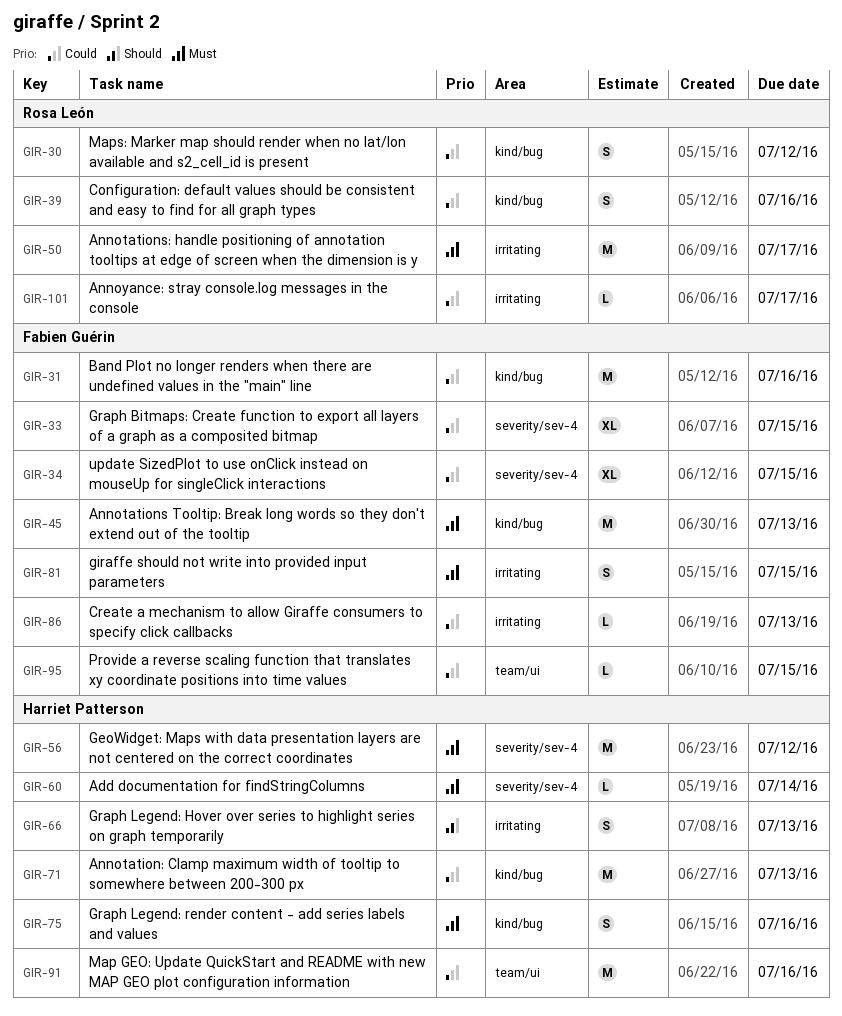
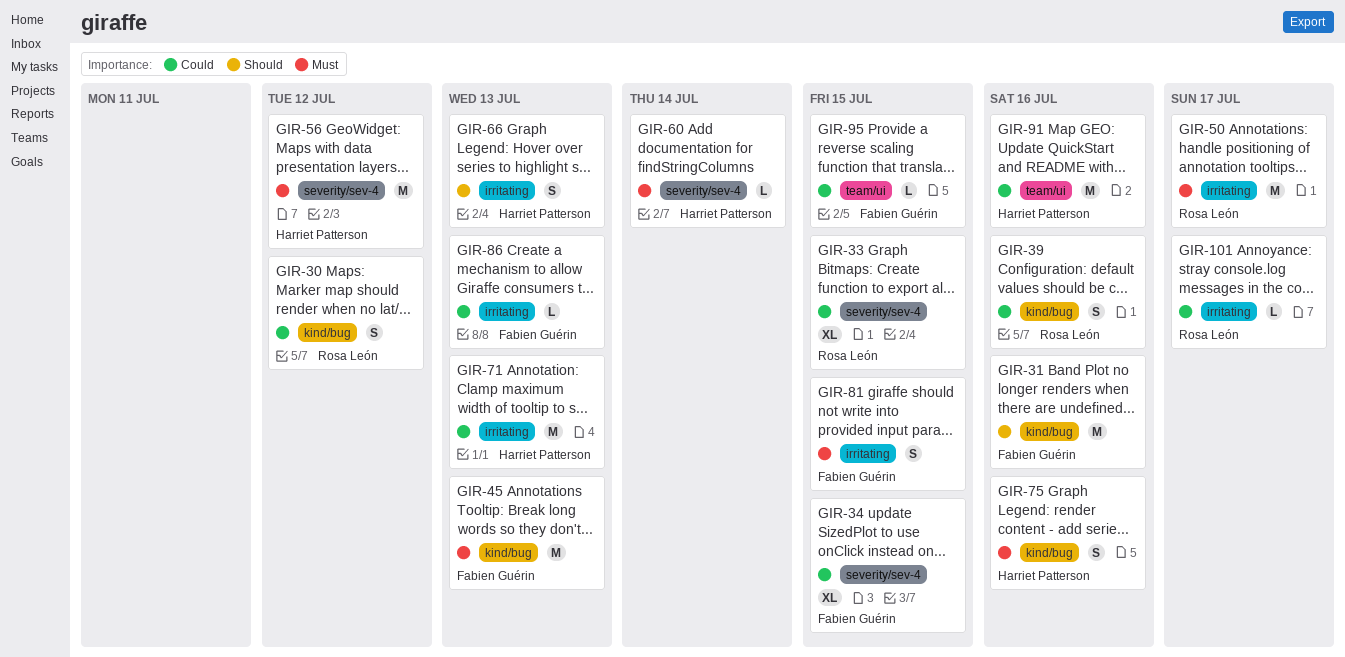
GIR-31, priority: Could -> Should
GIR-33, owner: Fabien Guérin -> Rosa León
GIR-71, label: kind/bug -> irritating

